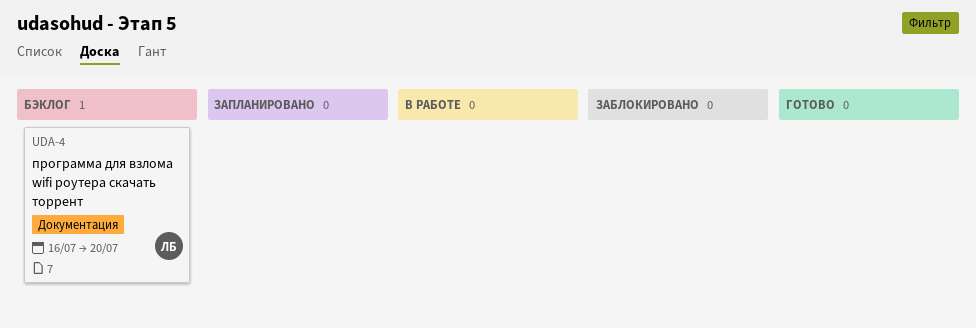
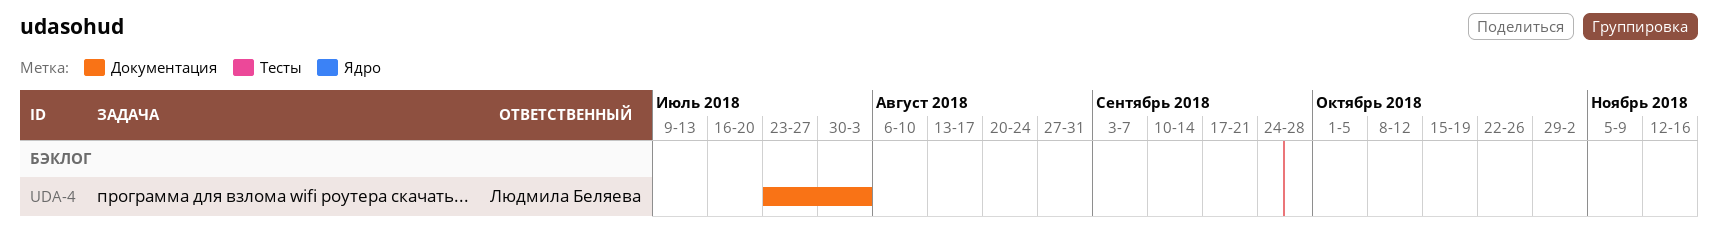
UDA-4, start: Jul 16 -> Jul 23
UDA-4, due: Jul 20 -> Aug 3

